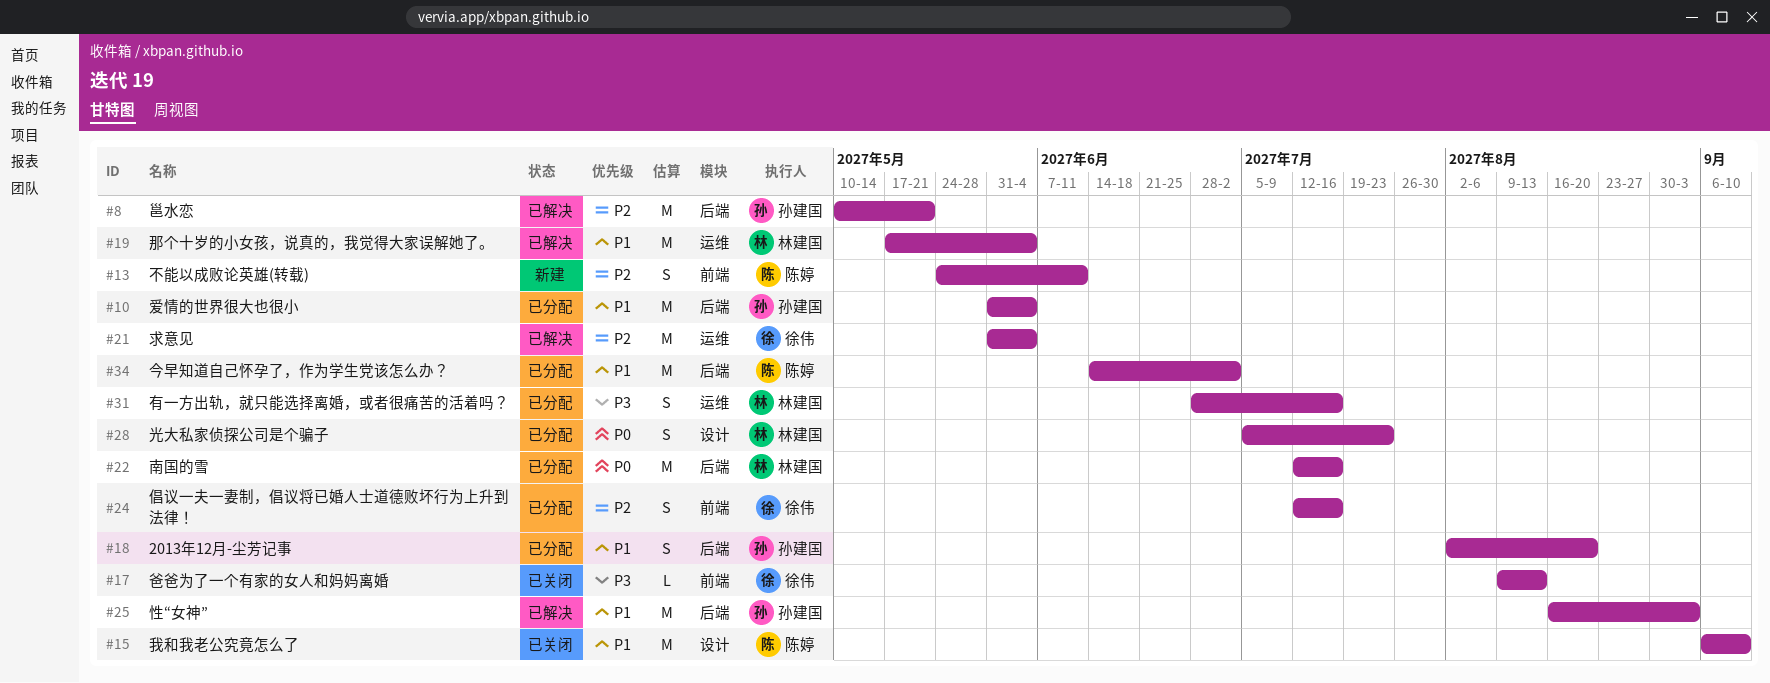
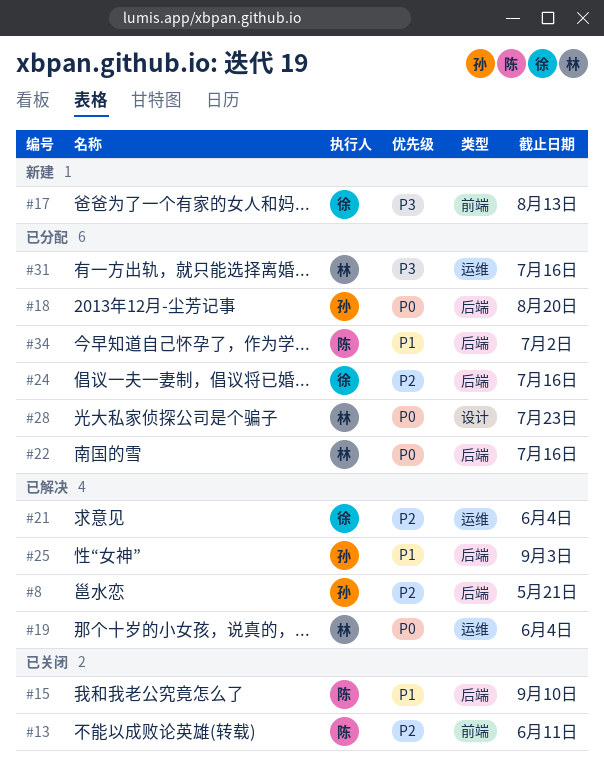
#10: present -> none
#13, status: 新建 -> 已关闭
#15, label: 设计 -> 后端
#17, status: 已关闭 -> 新建
#18, priority: P1 -> P0
#19, priority: P1 -> P0
#24, label: 前端 -> 后端

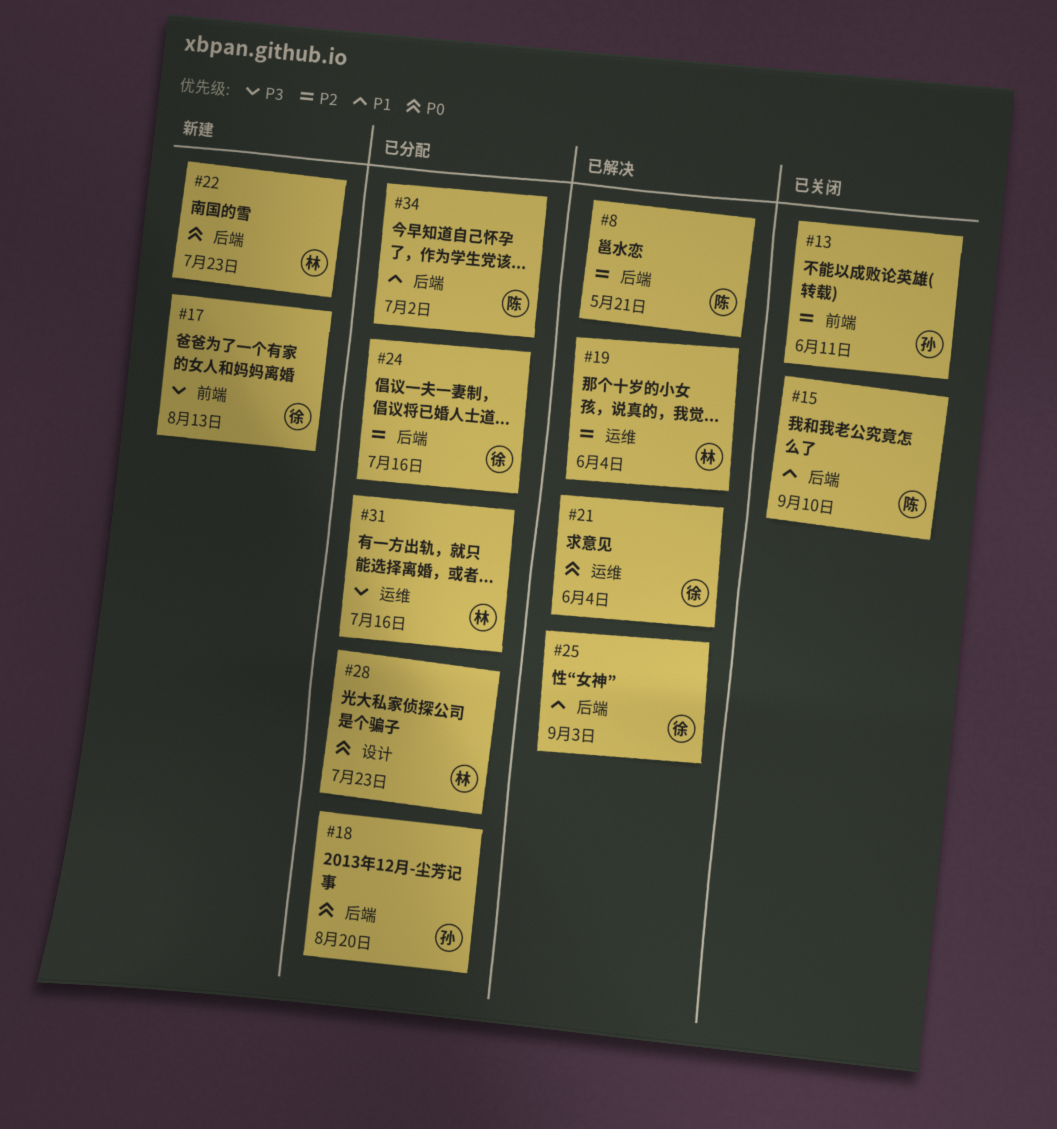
#8, owner: 孙 -> 陈
#13, owner: 陈 -> 孙
#19, priority: P0 -> P2
#21, priority: P2 -> P0
#22, status: 已分配 -> 新建
#22, due: Jul 16 -> Jul 23
#25, owner: 孙 -> 徐

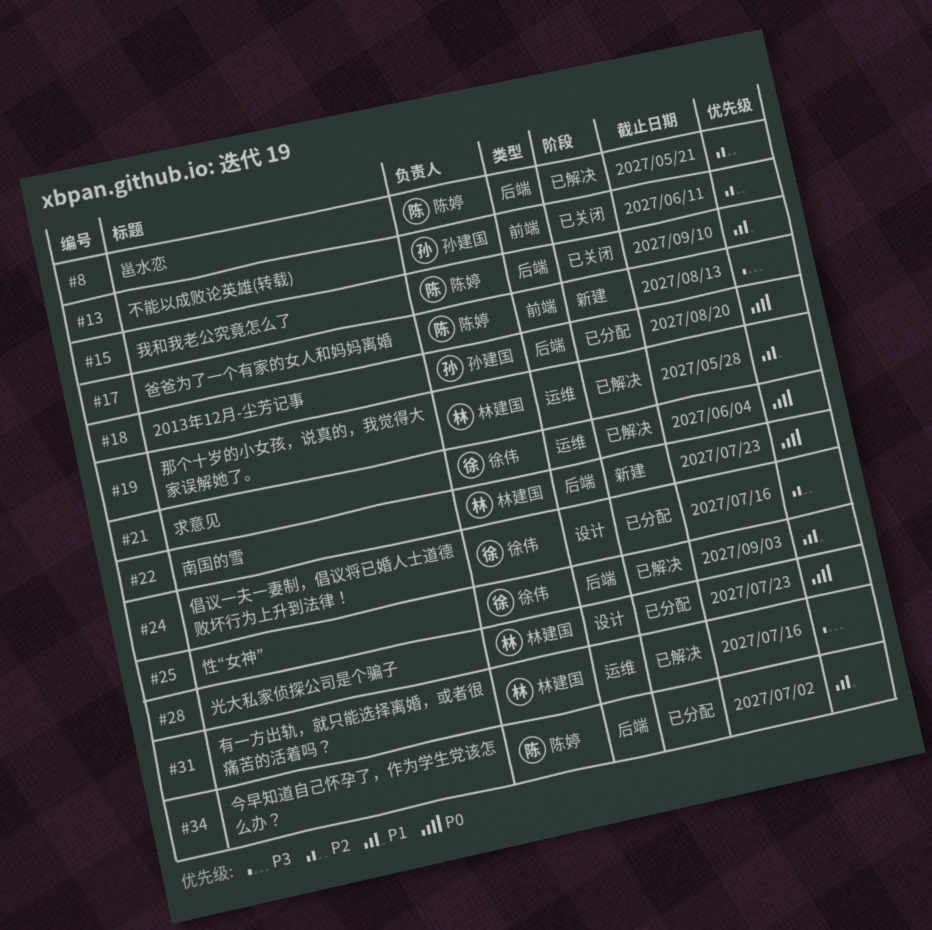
#17, owner: 徐伟 -> 陈婷
#19, priority: P2 -> P1
#19, due: Jun 4 -> May 28
#24, label: 后端 -> 设计
#31, status: 已分配 -> 已解决

